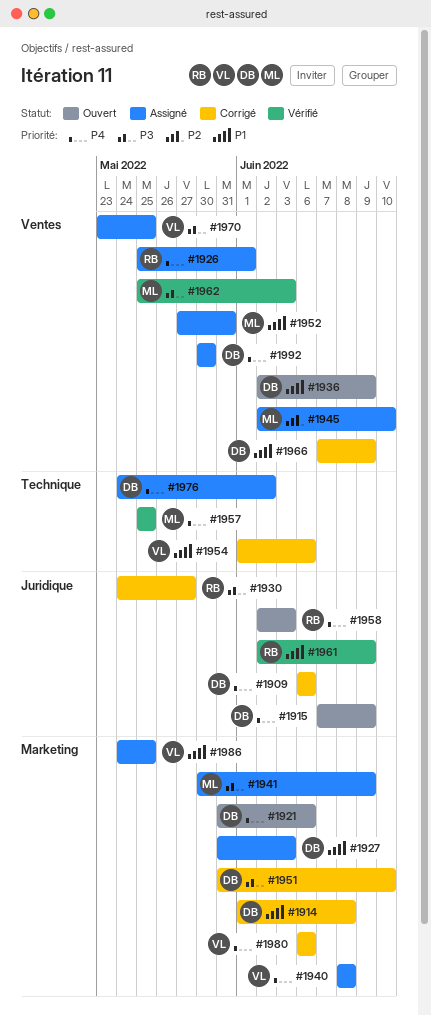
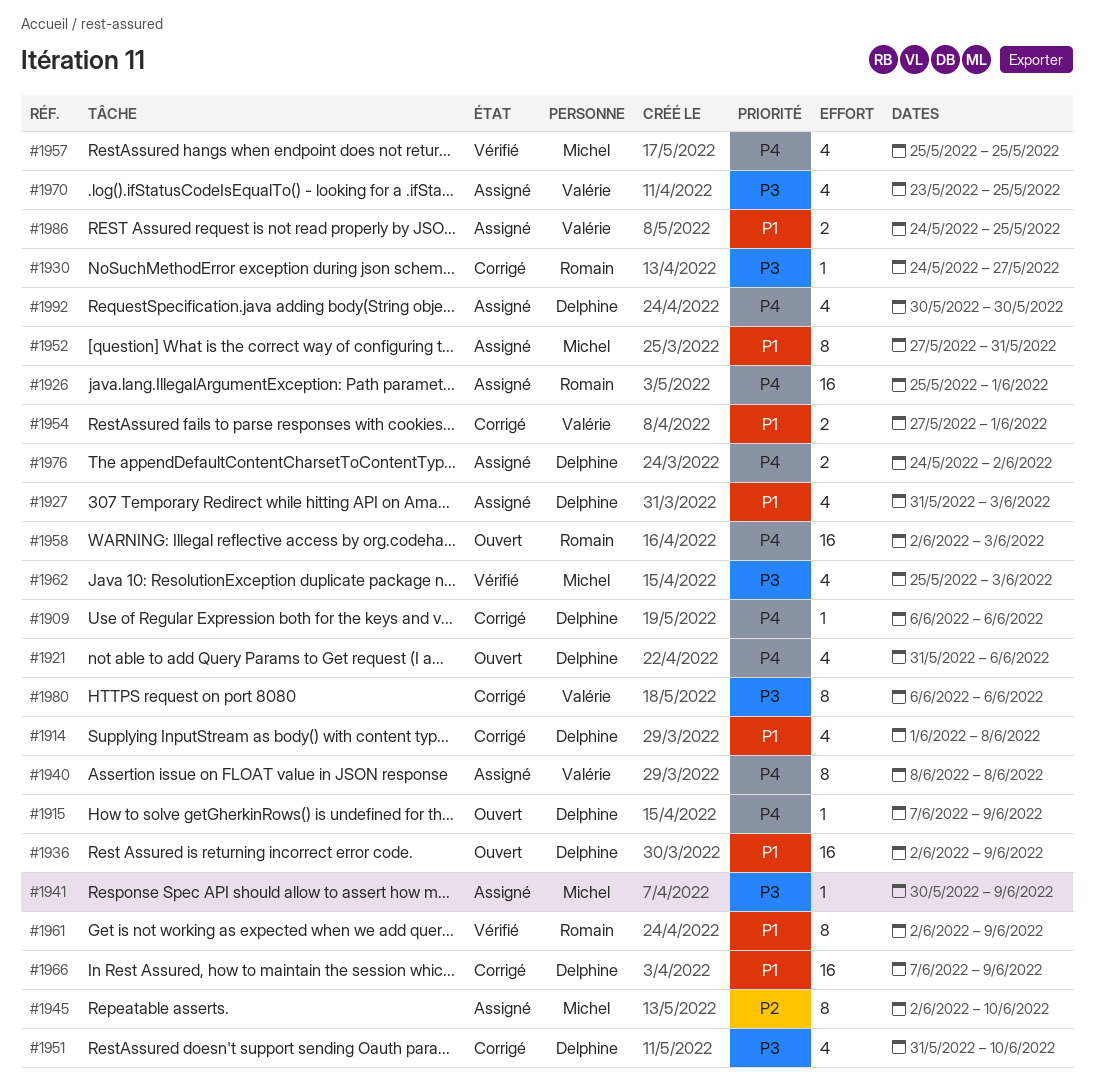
#1954, start: Jun 1 -> May 27
#1954, due: Jun 6 -> Jun 1
#1980, priority: P4 -> P3

